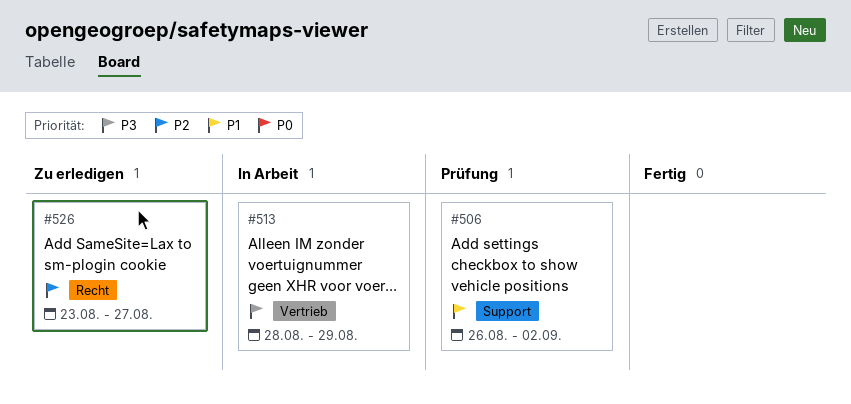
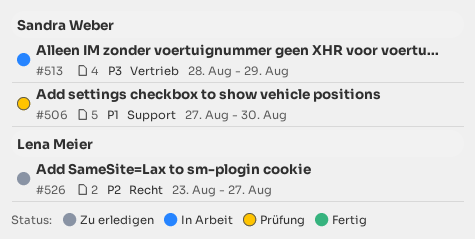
#506, start: Aug 26 -> Aug 27
#506, due: Sep 2 -> Aug 30

